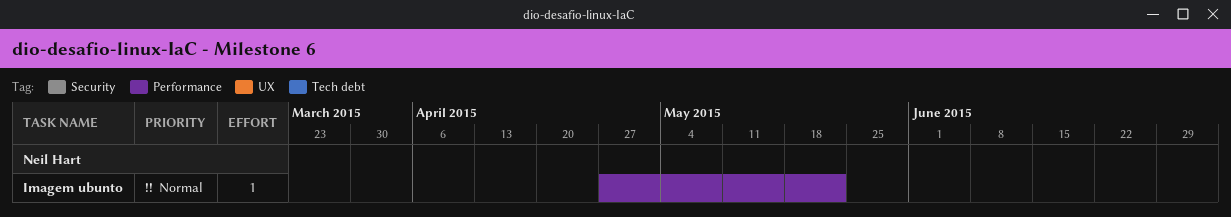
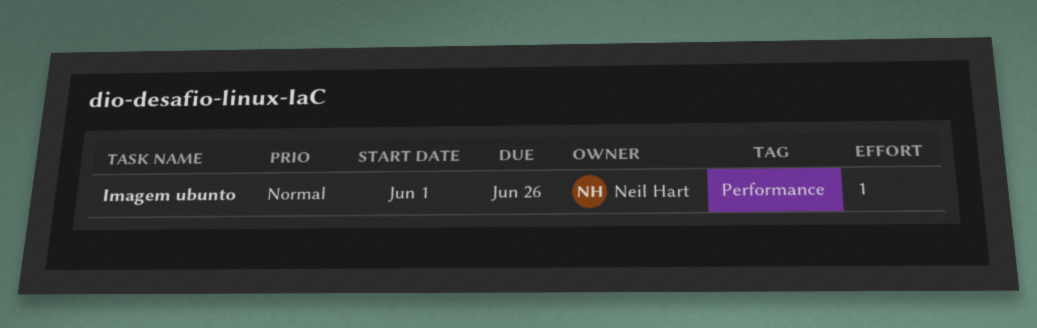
Imagem ubunto, start: Apr 27 -> Jun 1
Imagem ubunto, due: May 22 -> Jun 26

